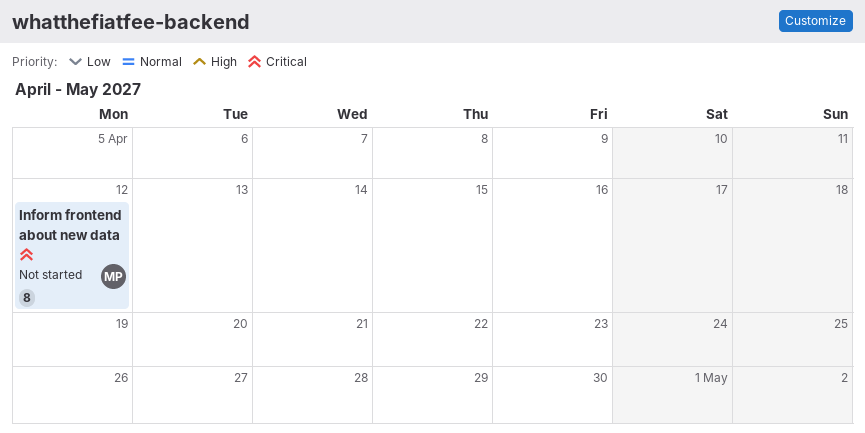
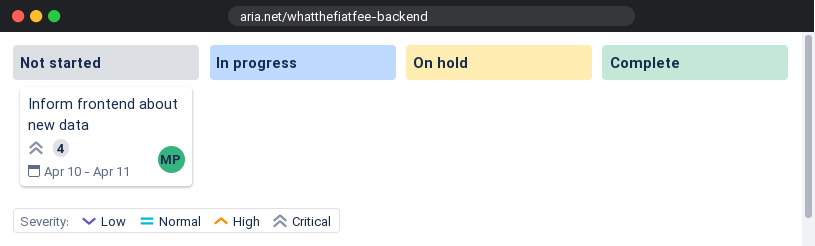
Inform frontend about new data, estimate: 8 -> 4
Inform frontend about new data, due: Apr 12 -> Apr 11

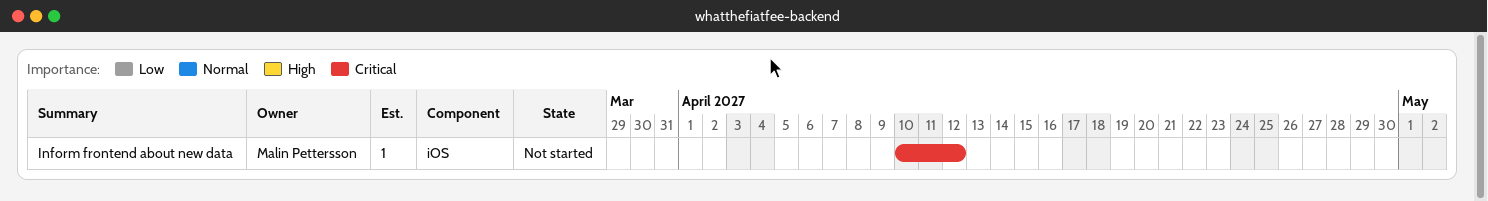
Inform frontend about new data, estimate: 4 -> 1
Inform frontend about new data, due: Apr 11 -> Apr 12

